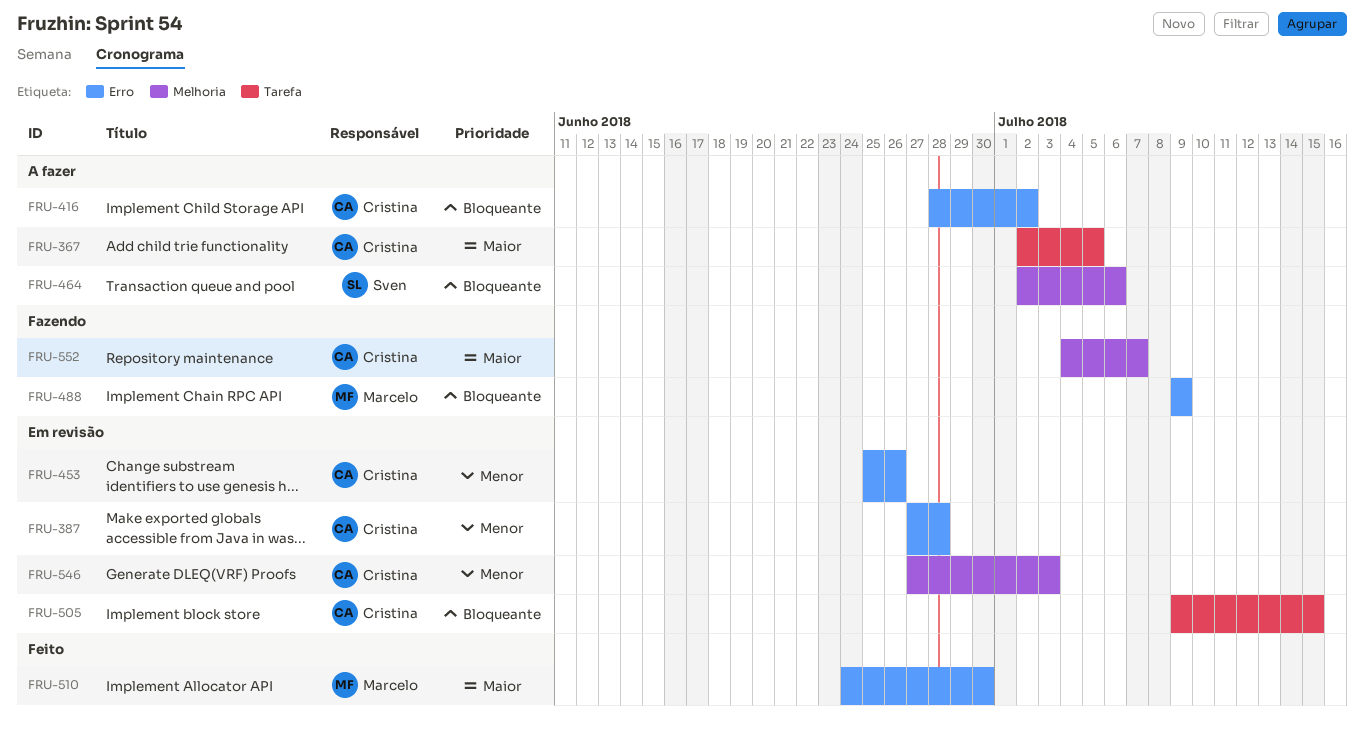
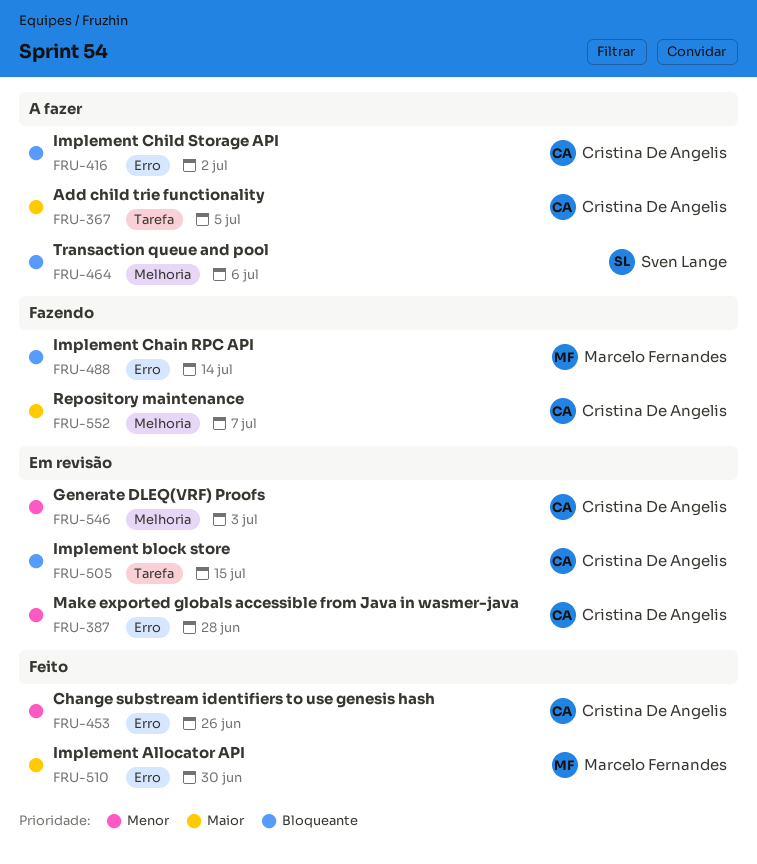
FRU-453, status: Em revisão -> Feito
FRU-488, due: Jul 9 -> Jul 14

